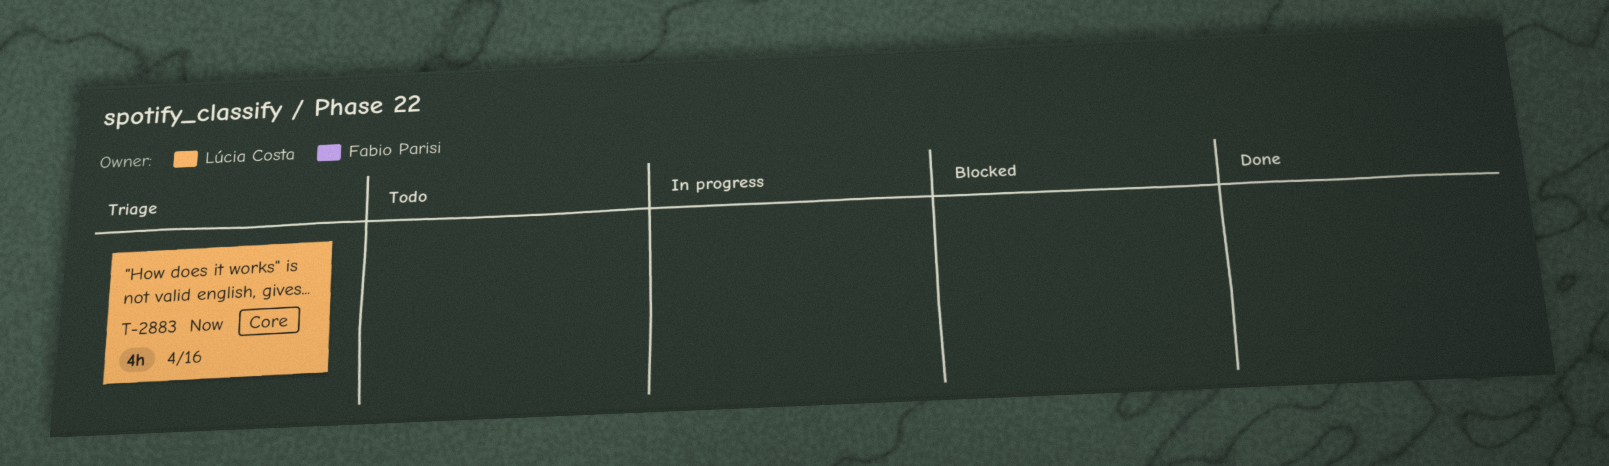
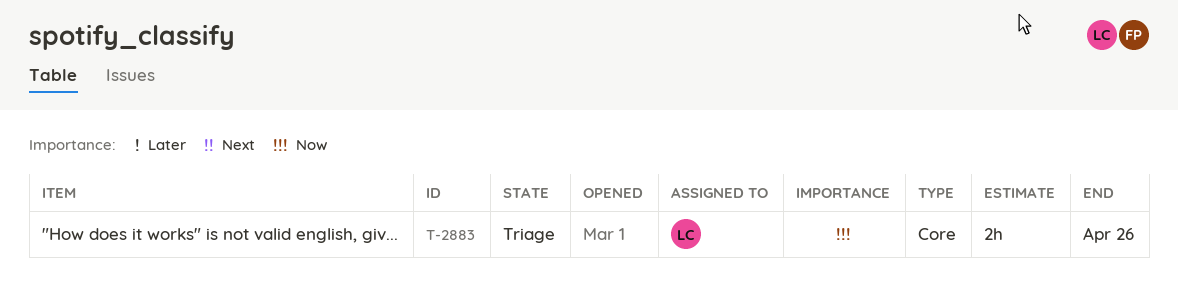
T-2883, estimate: 4h -> 2h
T-2883, due: Apr 16 -> Apr 26

